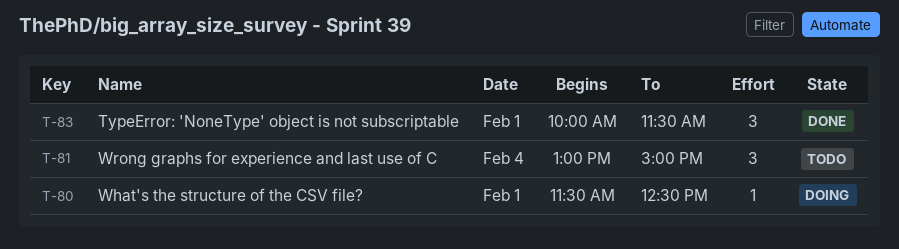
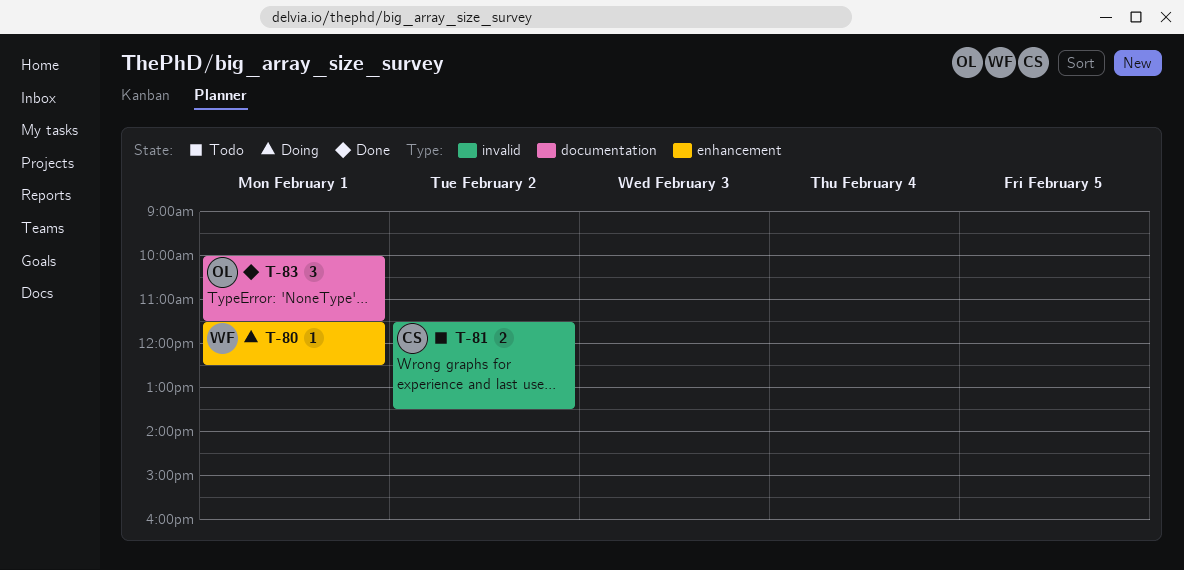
T-81, estimate: 3 -> 2
T-81, day: Feb 4 -> Feb 2
T-81, begins: 13:00 -> 11:30
T-81, ends: 15:00 -> 13:30

